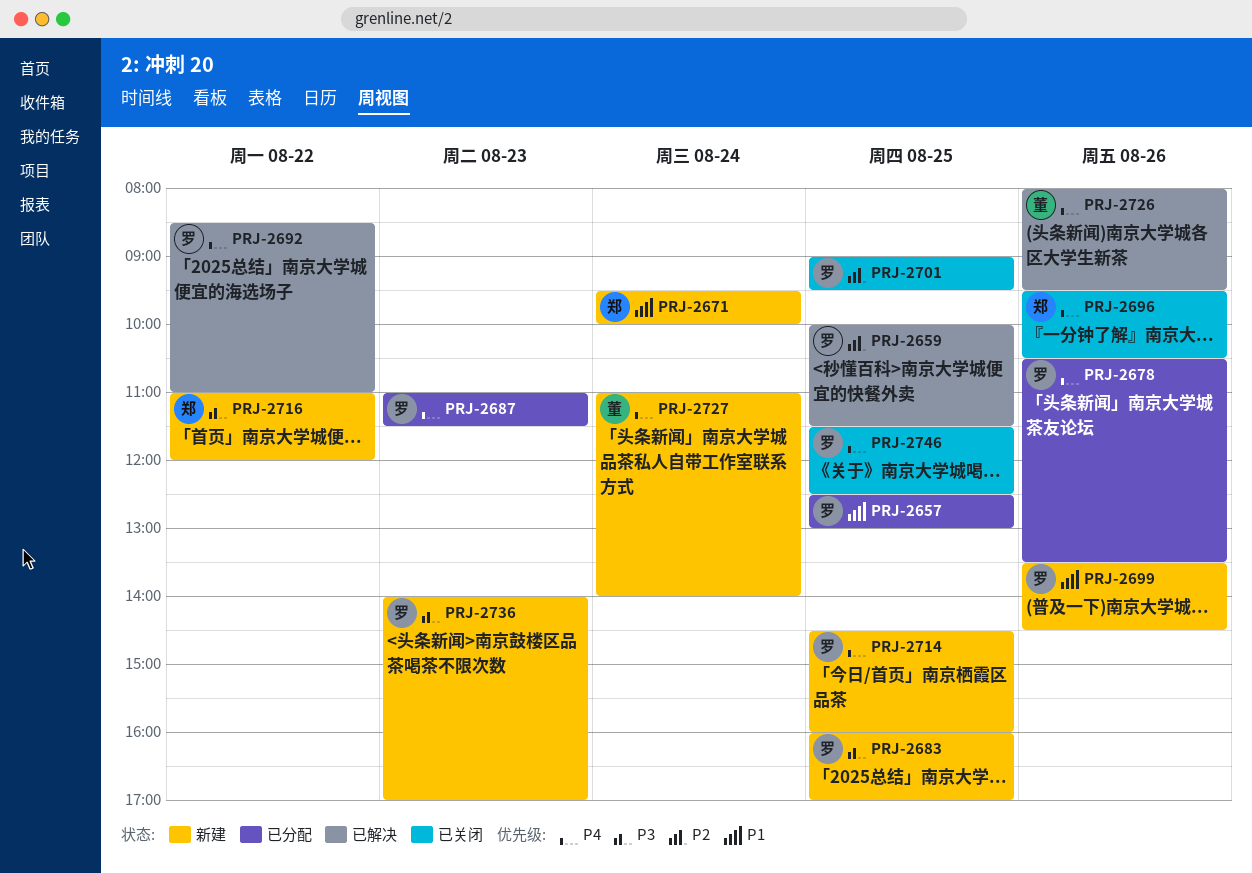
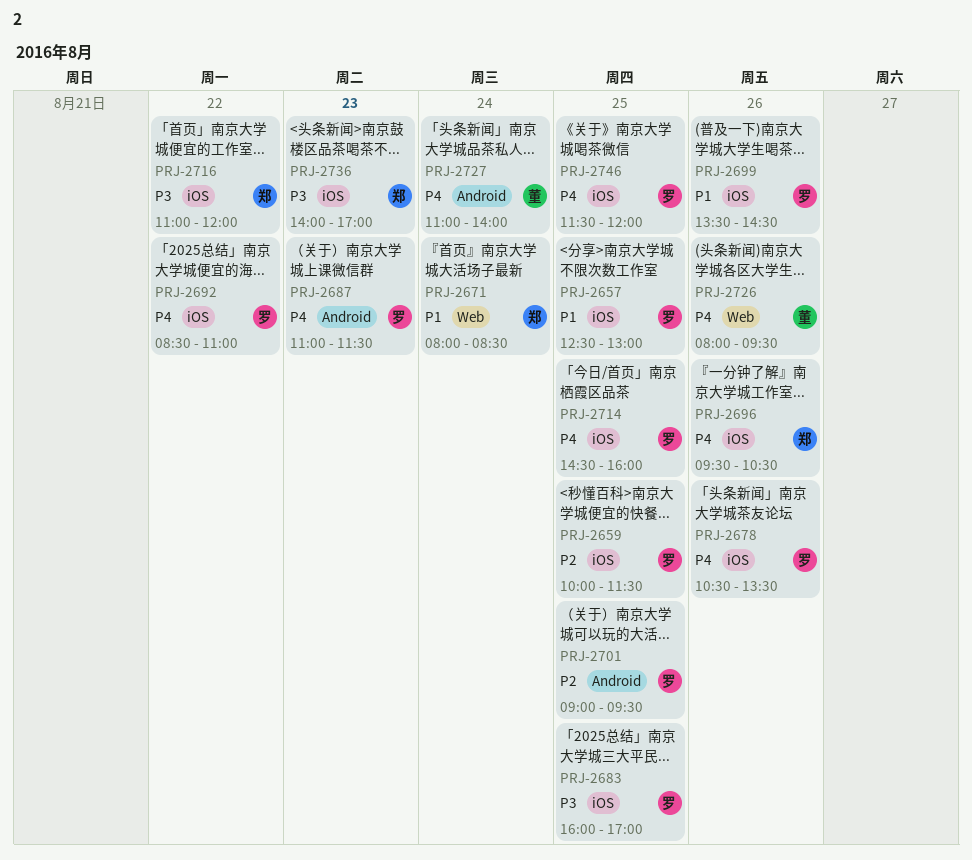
PRJ-2671, begins: 09:30 -> 08:00
PRJ-2671, ends: 10:00 -> 08:30
PRJ-2736, owner: 罗 -> 郑
PRJ-2746, ends: 12:30 -> 12:00

